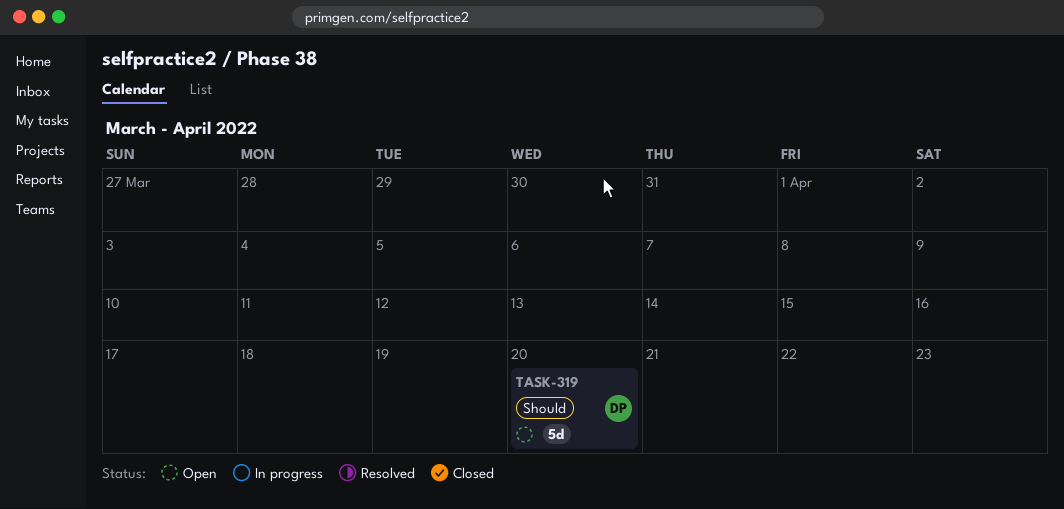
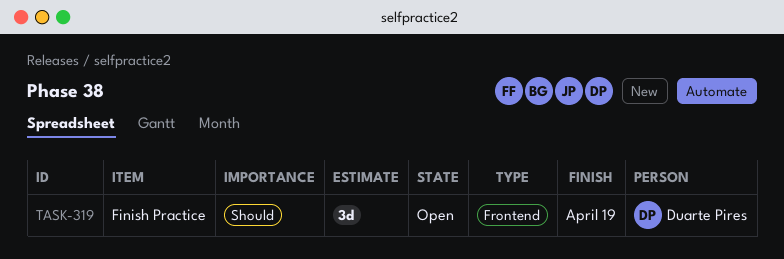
TASK-319, estimate: 5d -> 3d
TASK-319, due: Apr 20 -> Apr 19

